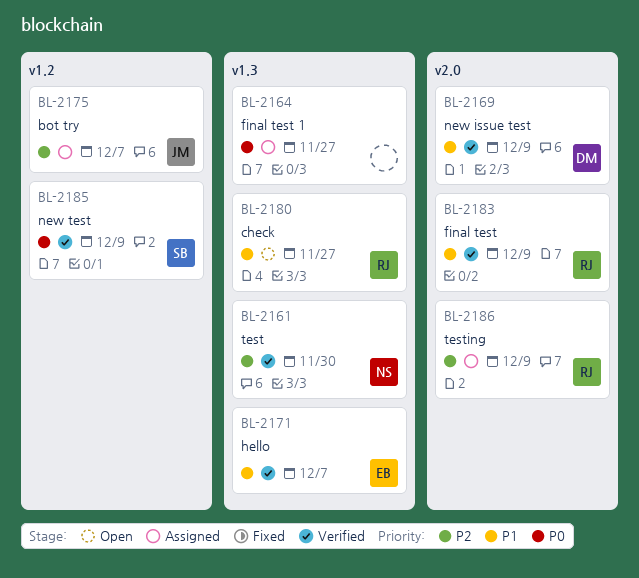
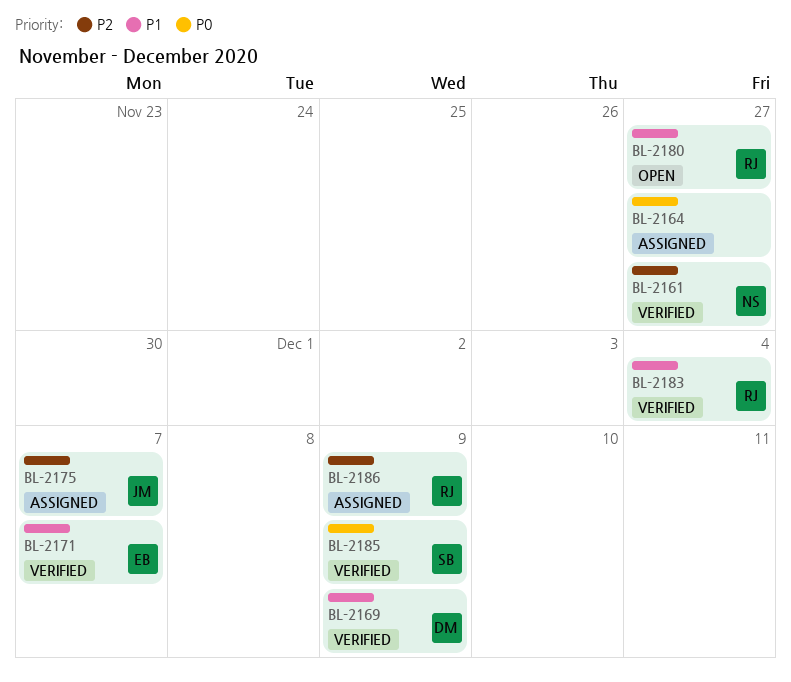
BL-2161, due: Nov 30 -> Nov 27
BL-2183, due: Dec 9 -> Dec 4

